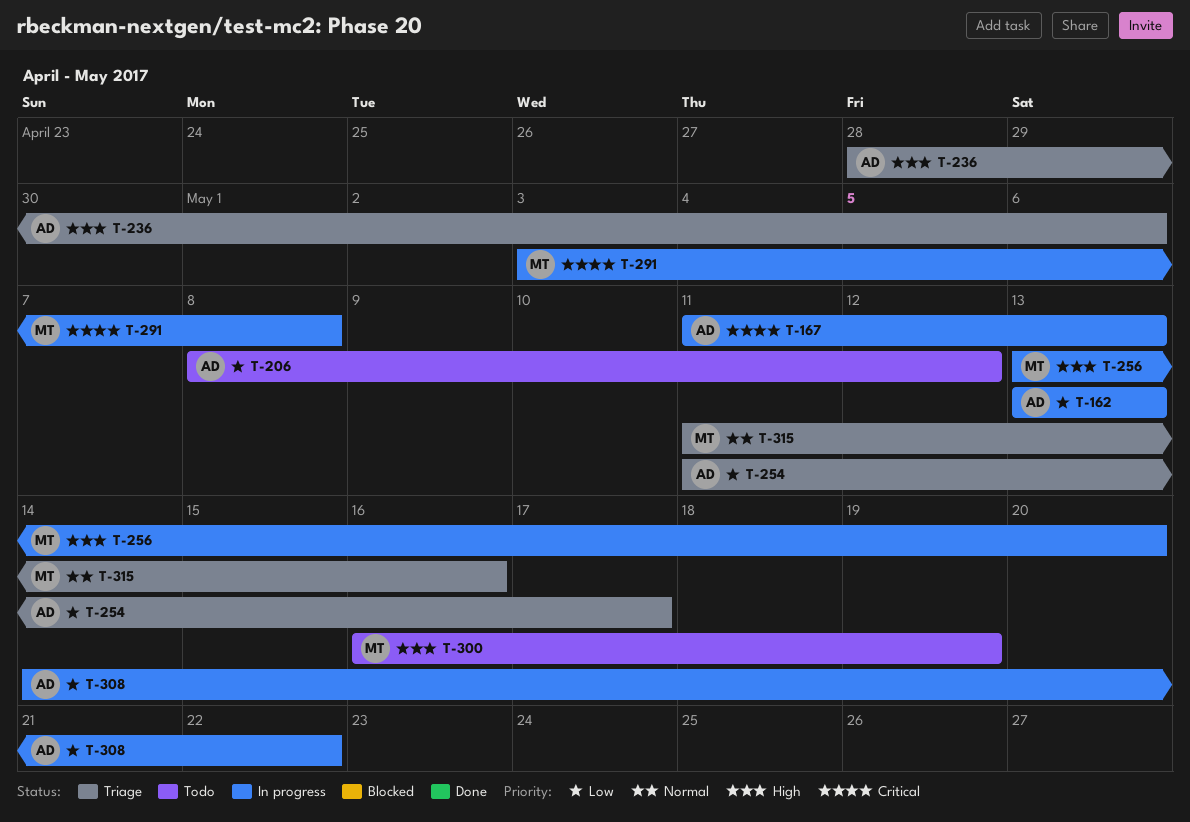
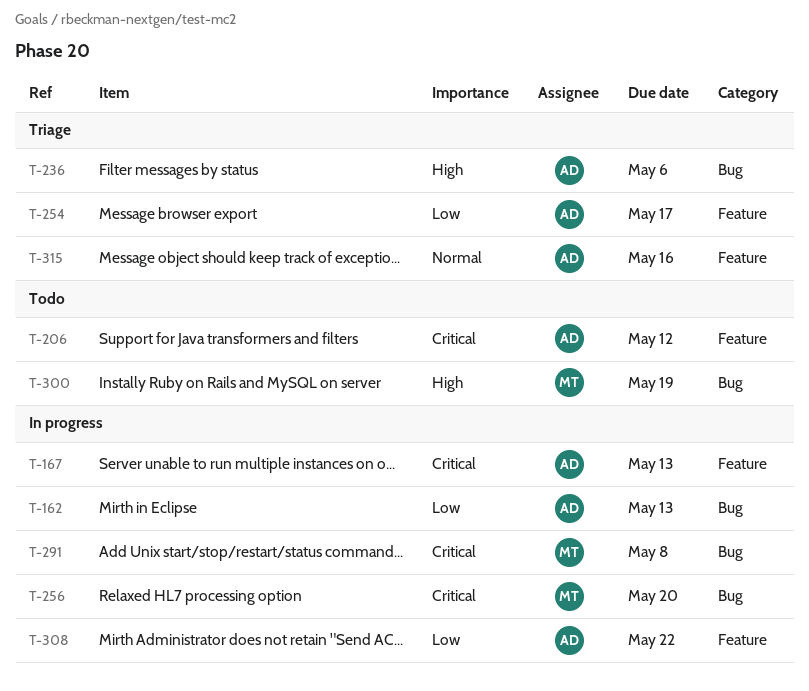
T-206, priority: Low -> Critical
T-256, priority: High -> Critical
T-315, owner: MT -> AD

